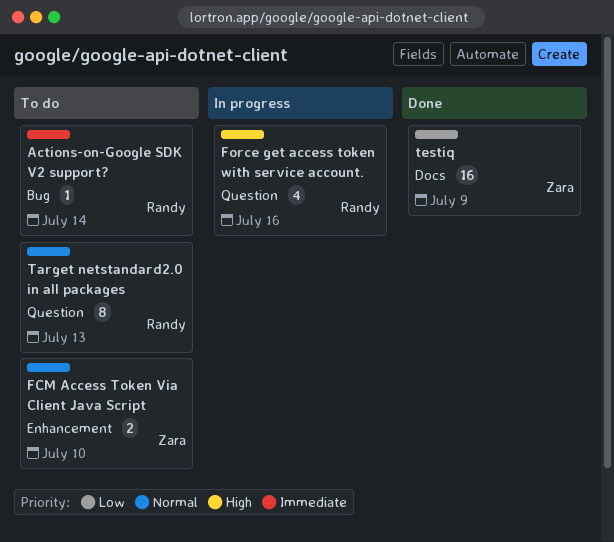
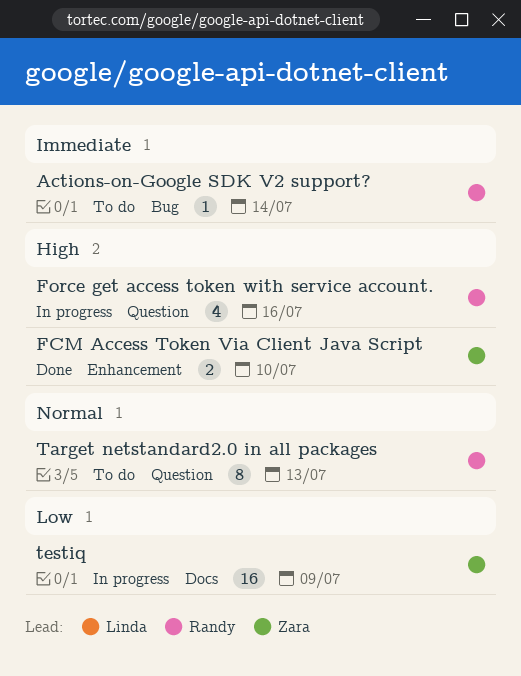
FCM Access Token Via Client Java Script, status: To do -> Done
FCM Access Token Via Client Java Script, priority: Normal -> High
testiq, status: Done -> In progress

